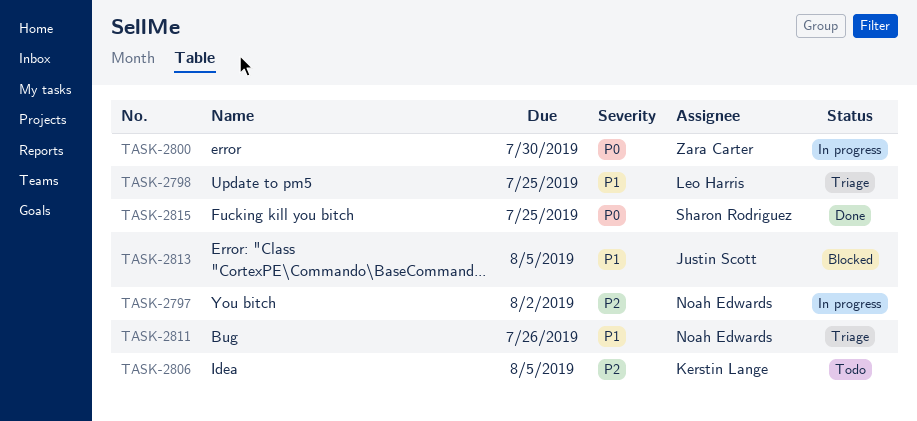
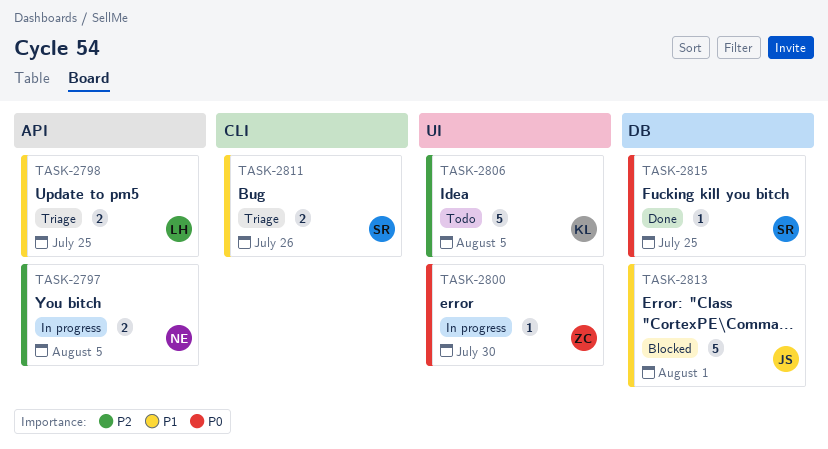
TASK-2797, due: Aug 2 -> Aug 5
TASK-2811, owner: Noah Edwards -> Sharon Rodriguez
TASK-2813, due: Aug 5 -> Aug 1

